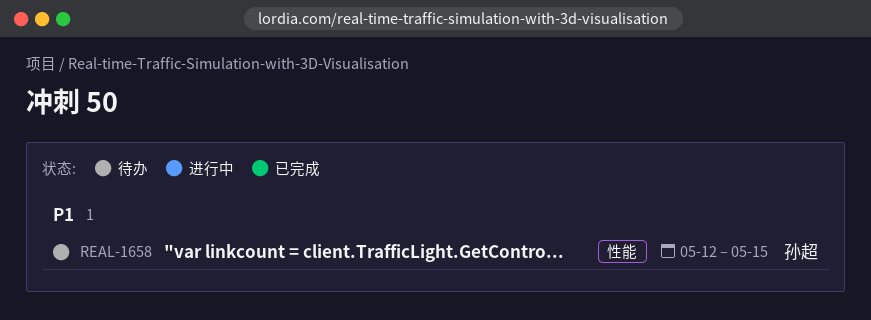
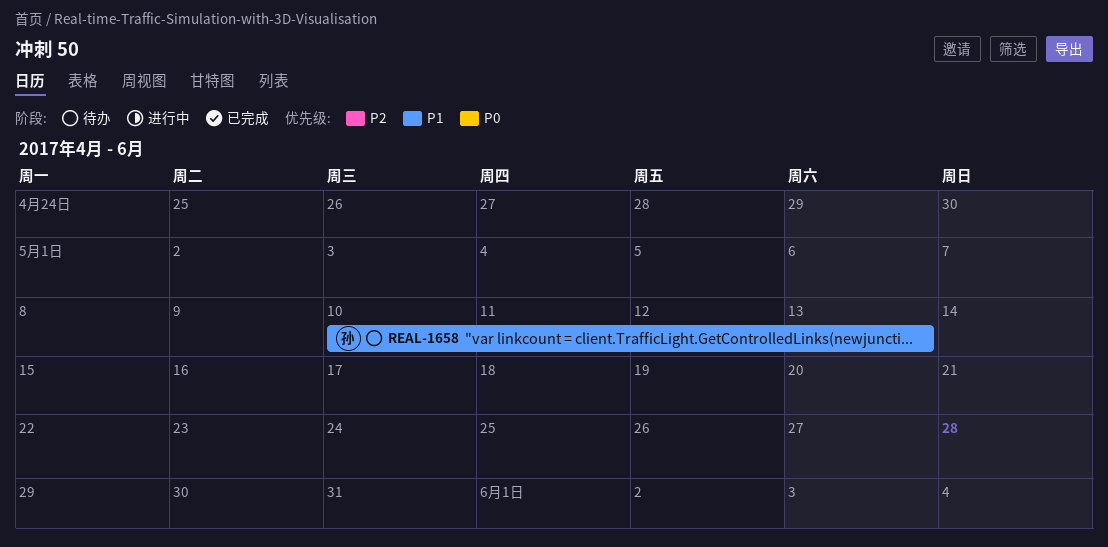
REAL-1658, start: May 12 -> May 10
REAL-1658, due: May 15 -> May 13

